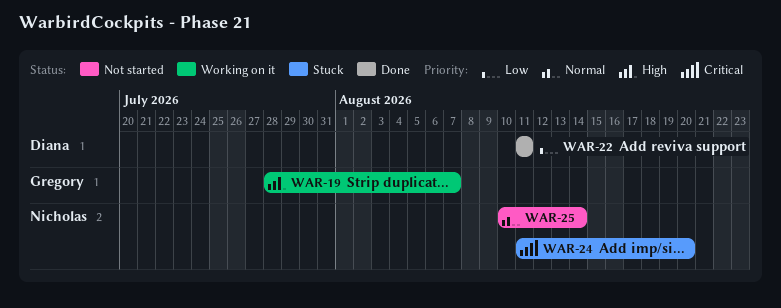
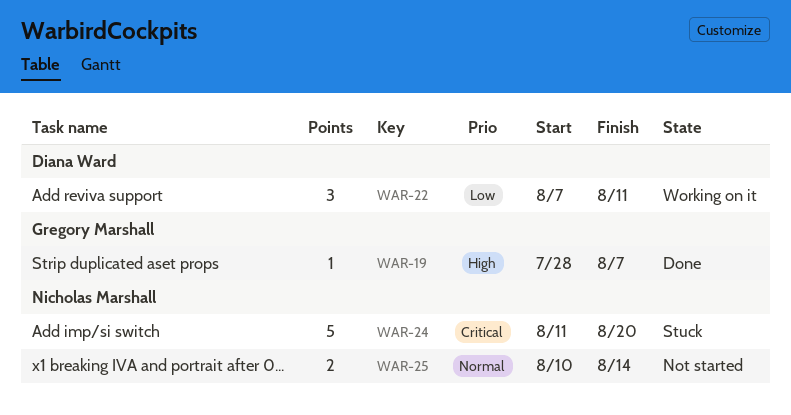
WAR-19, status: Working on it -> Done
WAR-22, status: Done -> Working on it
WAR-22, start: Aug 11 -> Aug 7

